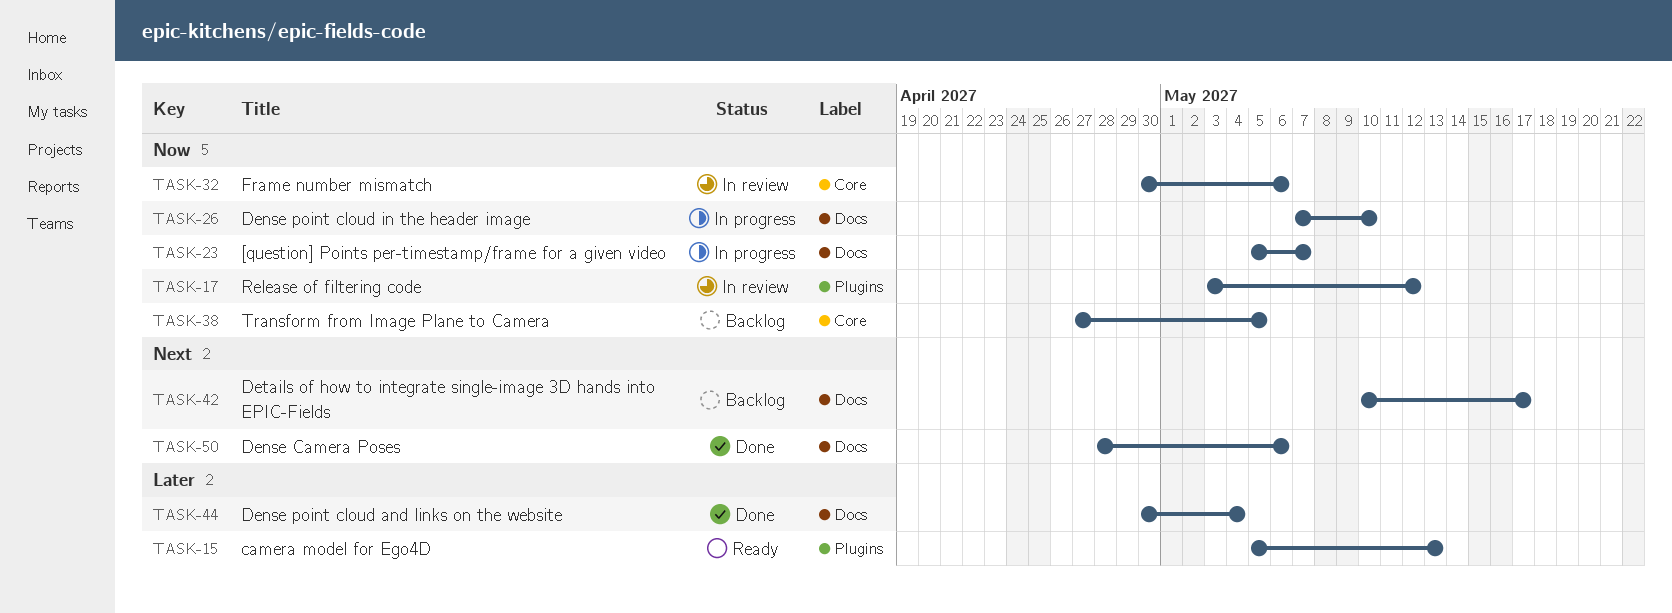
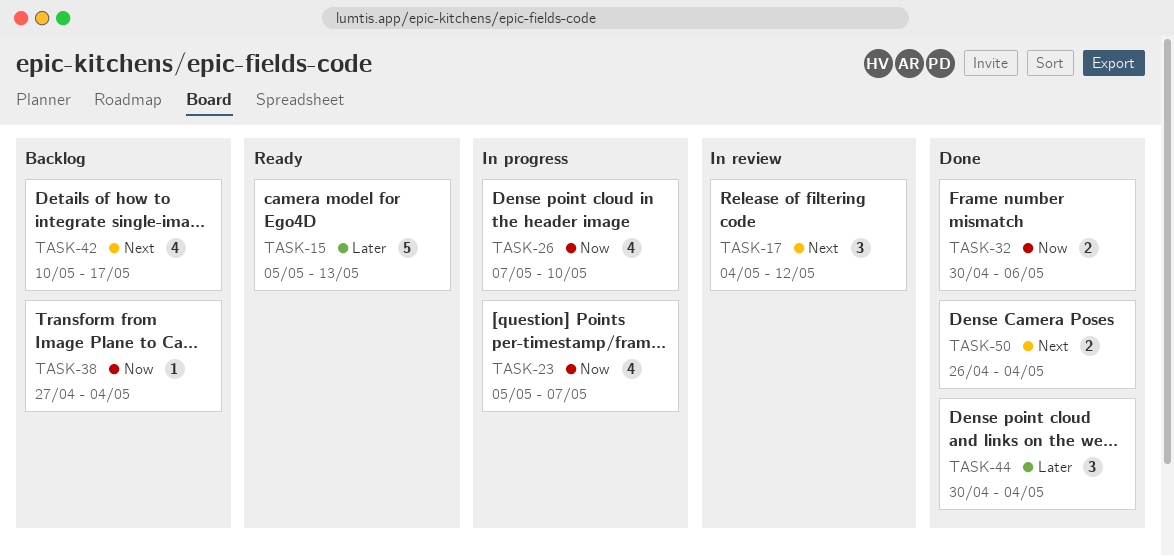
TASK-17, priority: Now -> Next
TASK-17, start: May 3 -> May 4
TASK-32, status: In review -> Done
TASK-38, due: May 5 -> May 4
TASK-50, start: Apr 28 -> Apr 26
TASK-50, due: May 6 -> May 4

